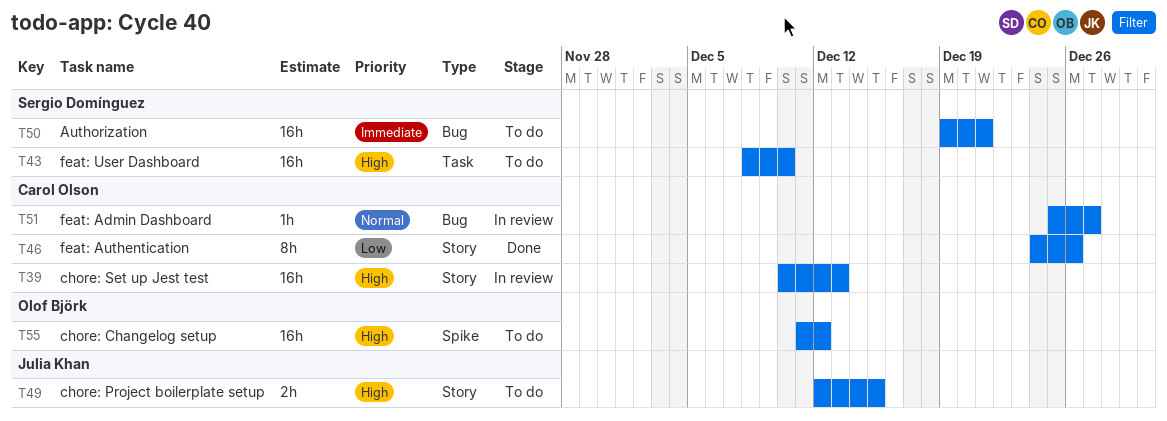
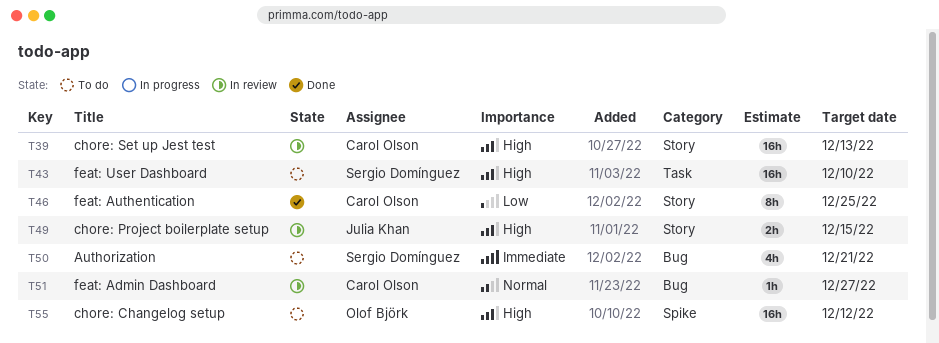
T46, due: Dec 26 -> Dec 25
T49, status: To do -> In review
T50, estimate: 16h -> 4h

